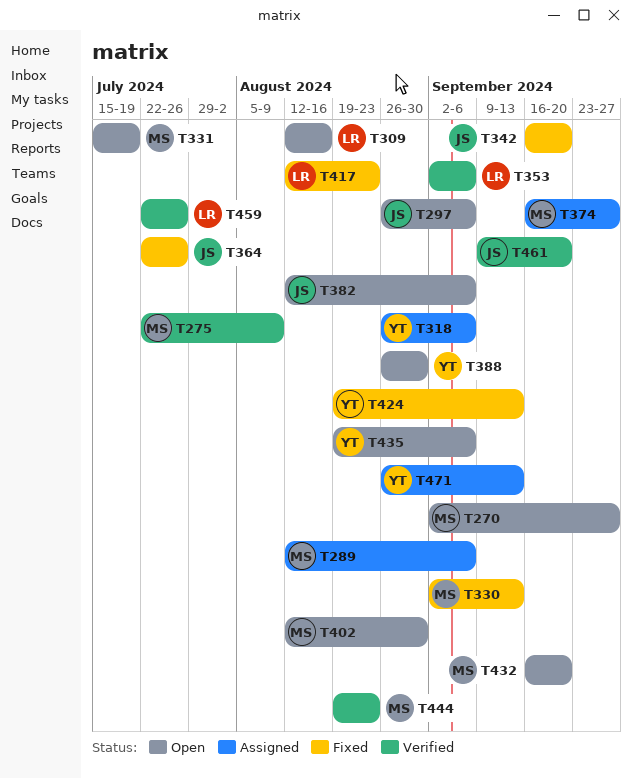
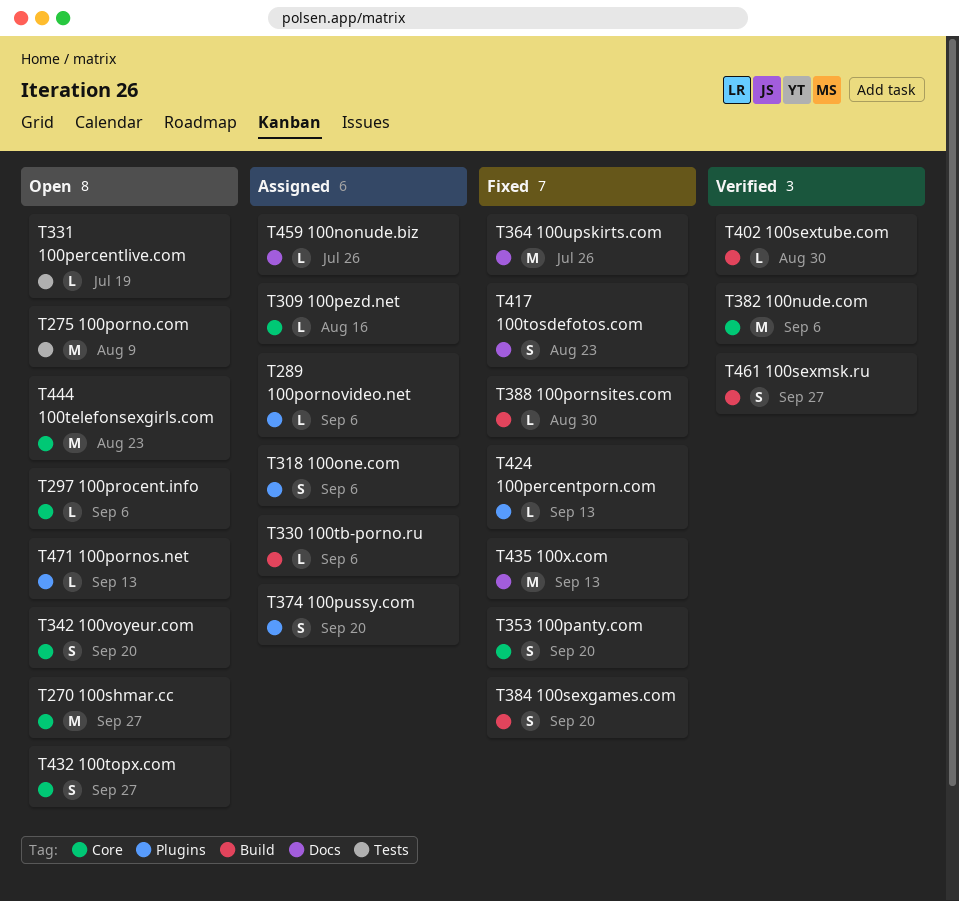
T275, status: Verified -> Open
T309, status: Open -> Assigned
T330, status: Fixed -> Assigned
T330, due: Sep 13 -> Sep 6
T342, status: Fixed -> Open
T353, status: Verified -> Fixed
T353, due: Sep 6 -> Sep 20
T374, due: Sep 27 -> Sep 20
T382, status: Open -> Verified
T384: none -> present
T388, status: Open -> Fixed
T402, status: Open -> Verified
T432, due: Sep 20 -> Sep 27
T435, status: Open -> Fixed
T435, due: Sep 6 -> Sep 13
T444, status: Verified -> Open
T459, status: Verified -> Assigned
T461, due: Sep 20 -> Sep 27
T471, status: Assigned -> Open

